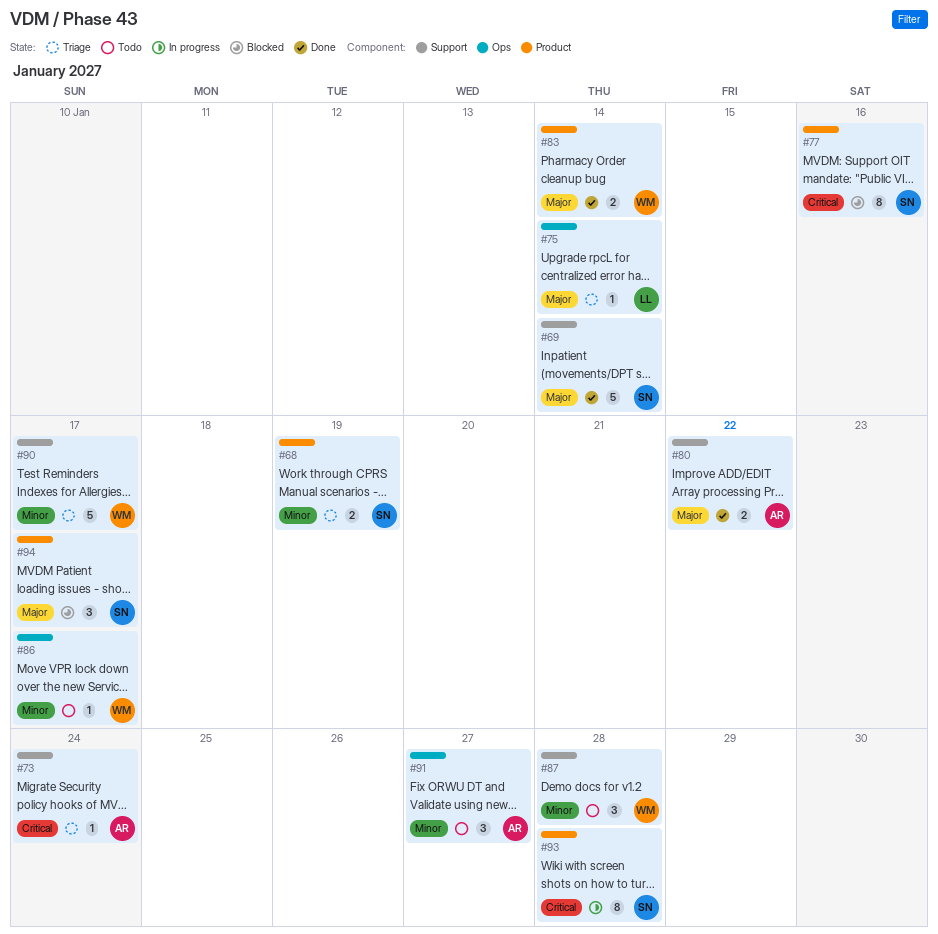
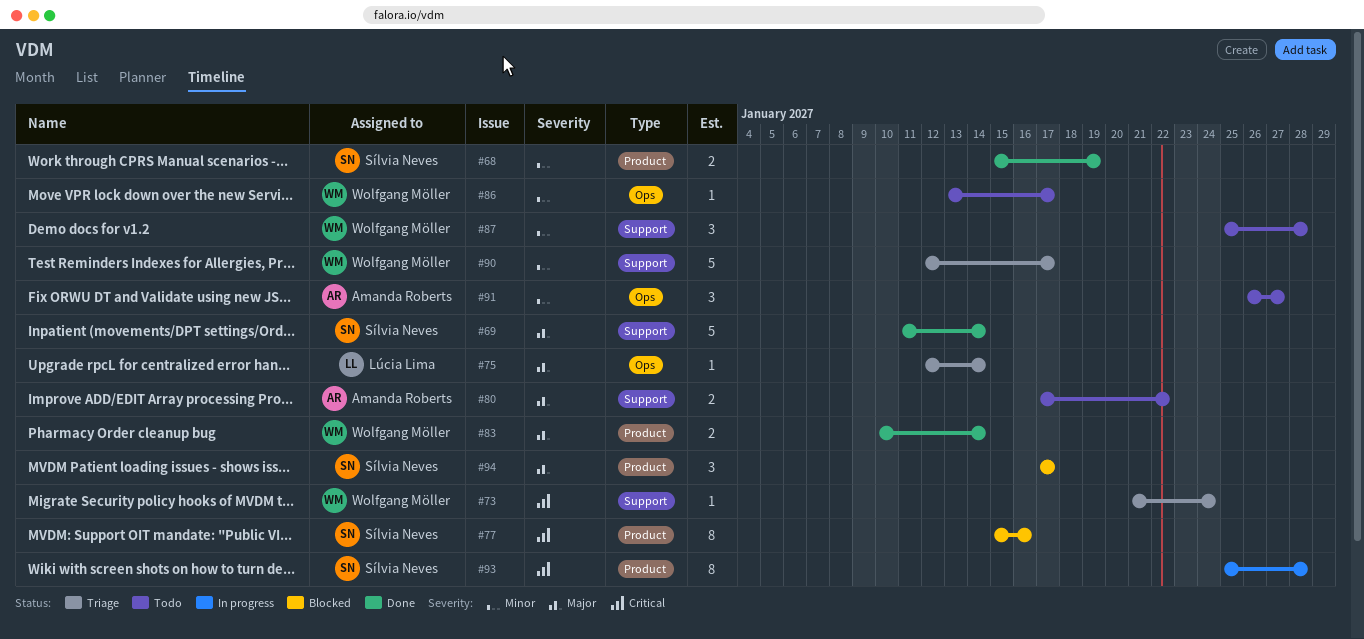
#68, status: Triage -> Done
#73, owner: Amanda Roberts -> Wolfgang Möller
#80, status: Done -> Todo

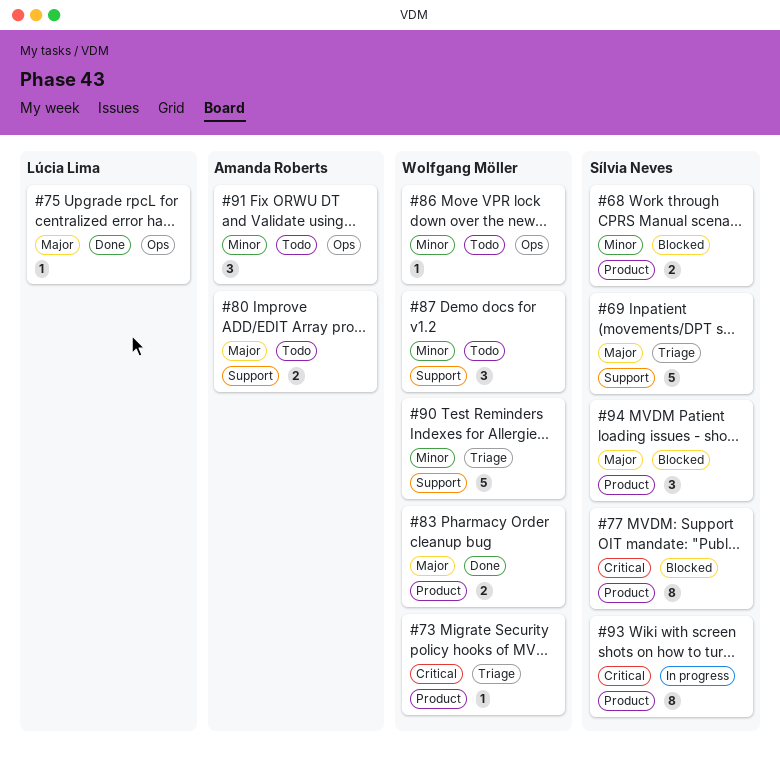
#68, status: Done -> Blocked
#69, status: Done -> Triage
#73, label: Support -> Product
#75, status: Triage -> Done

